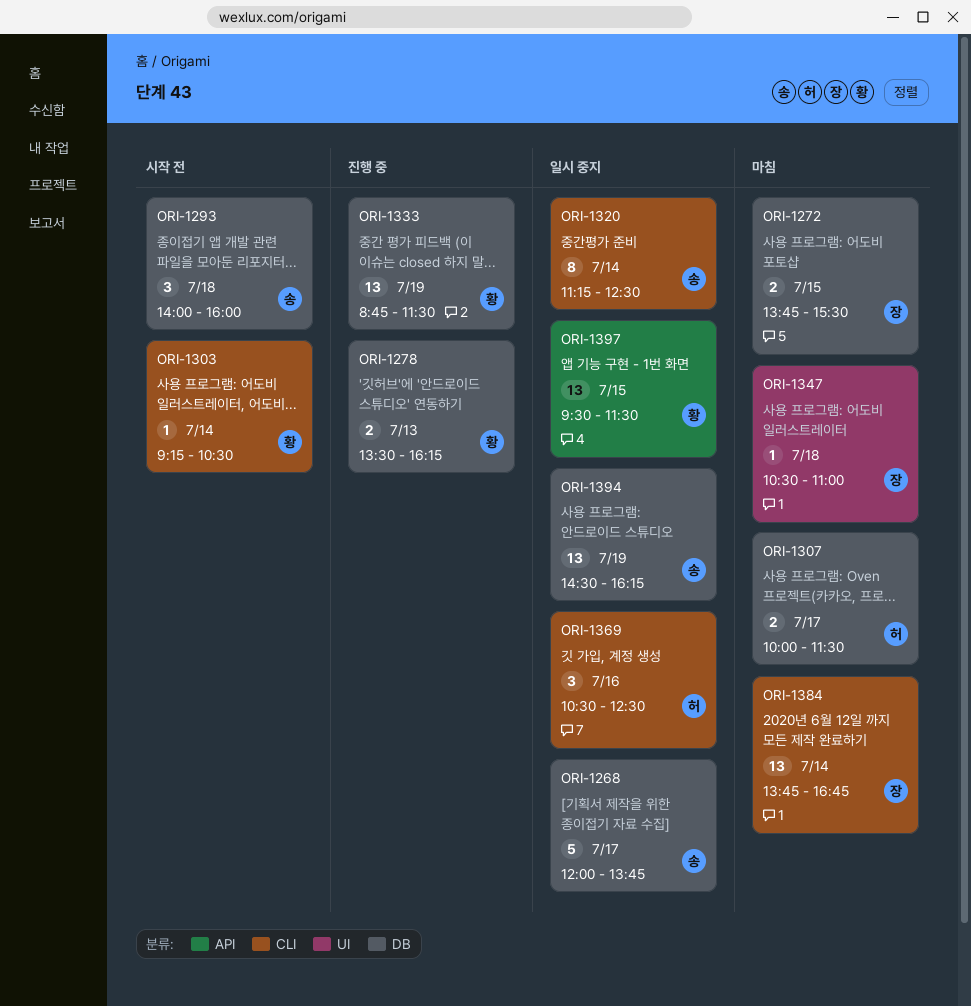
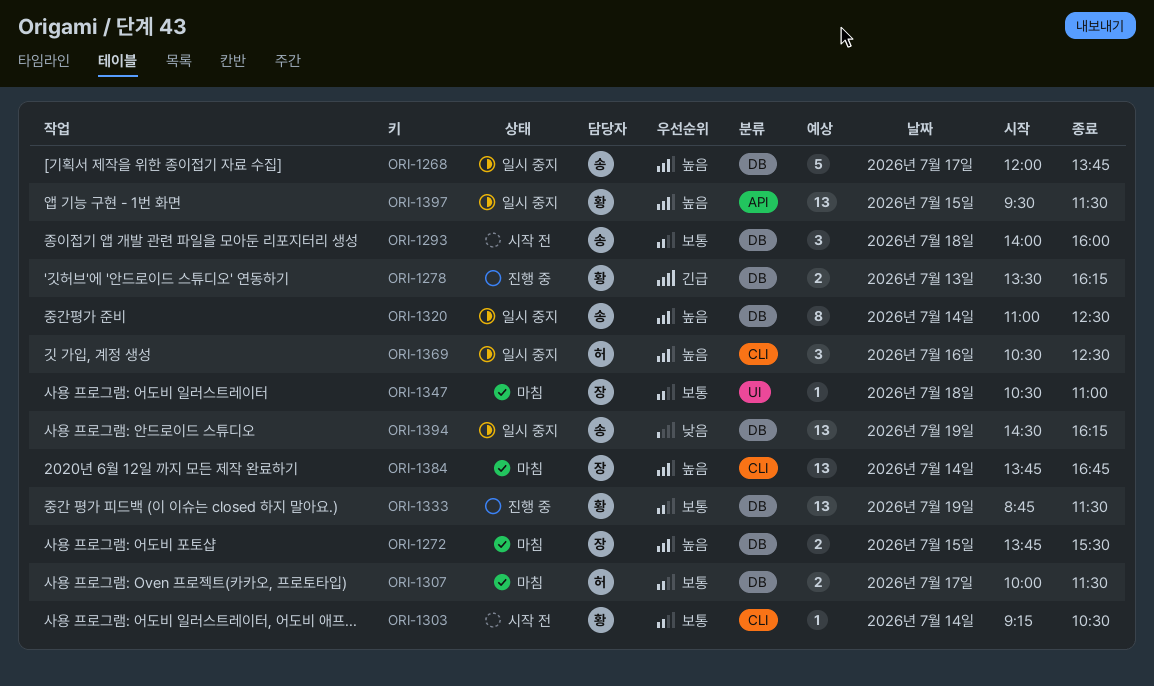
ORI-1320, label: CLI -> DB
ORI-1320, begins: 11:15 -> 11:00

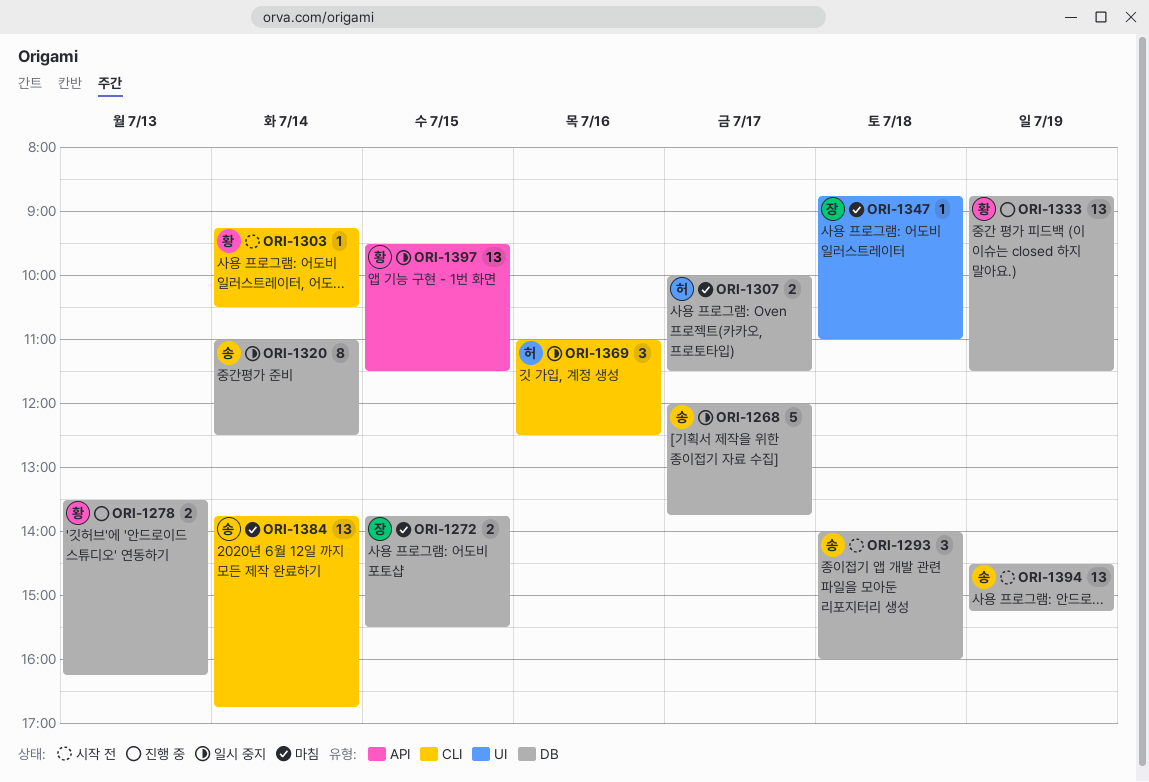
ORI-1347, begins: 10:30 -> 08:45
ORI-1369, begins: 10:30 -> 11:00
ORI-1384, owner: 장 -> 송
ORI-1394, status: 일시 중지 -> 시작 전
ORI-1394, ends: 16:15 -> 15:15

